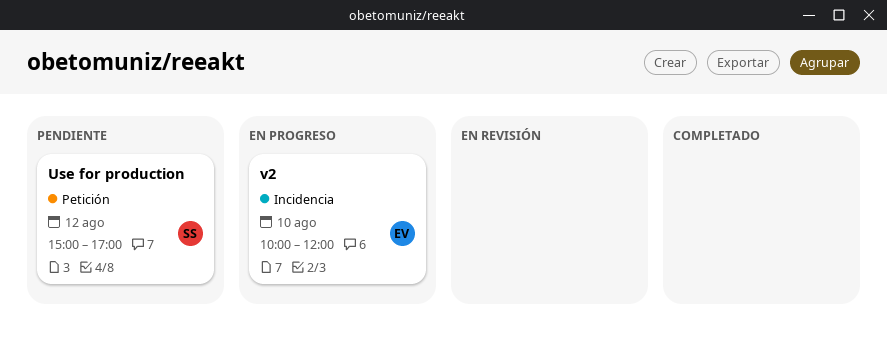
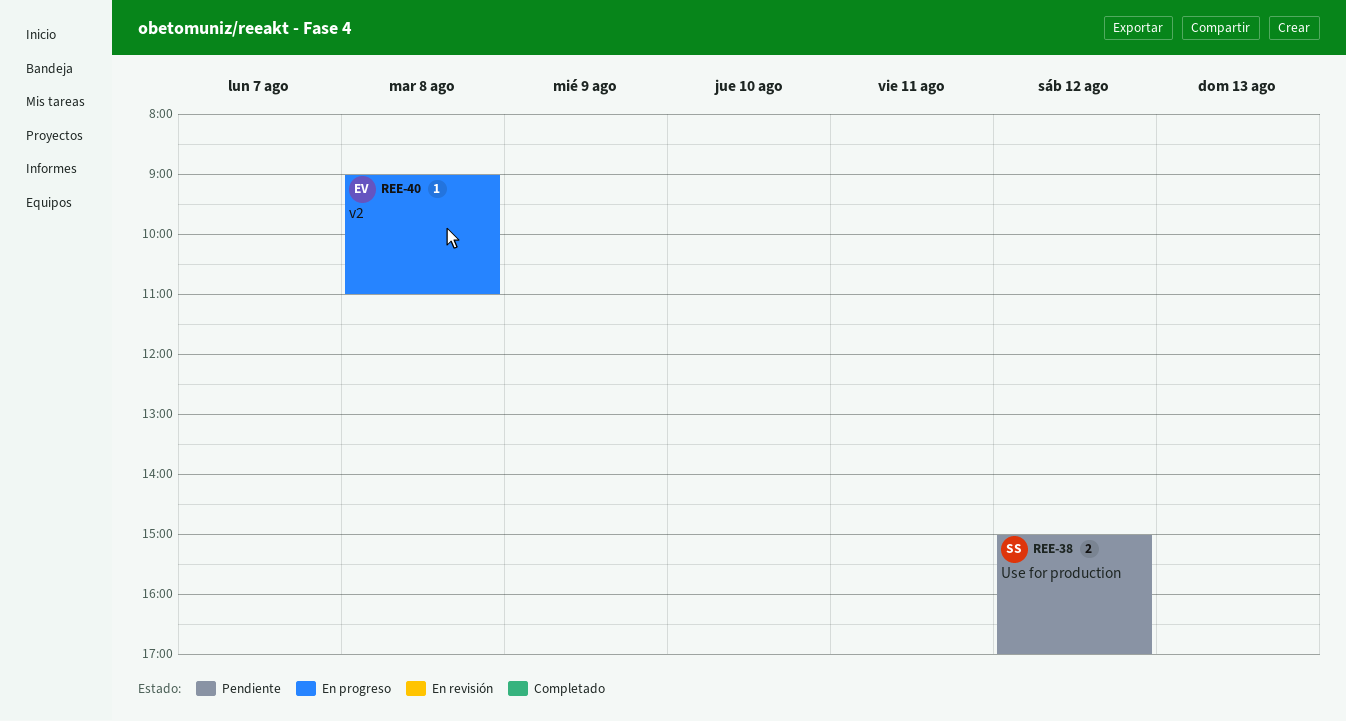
v2, day: Aug 10 -> Aug 8
v2, begins: 10:00 -> 09:00
v2, ends: 12:00 -> 11:00

